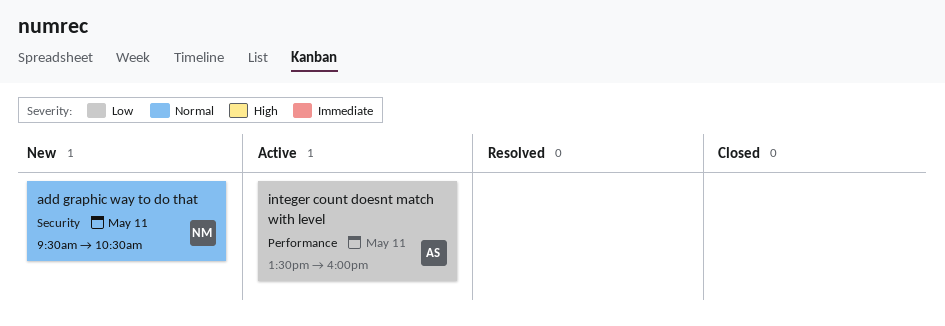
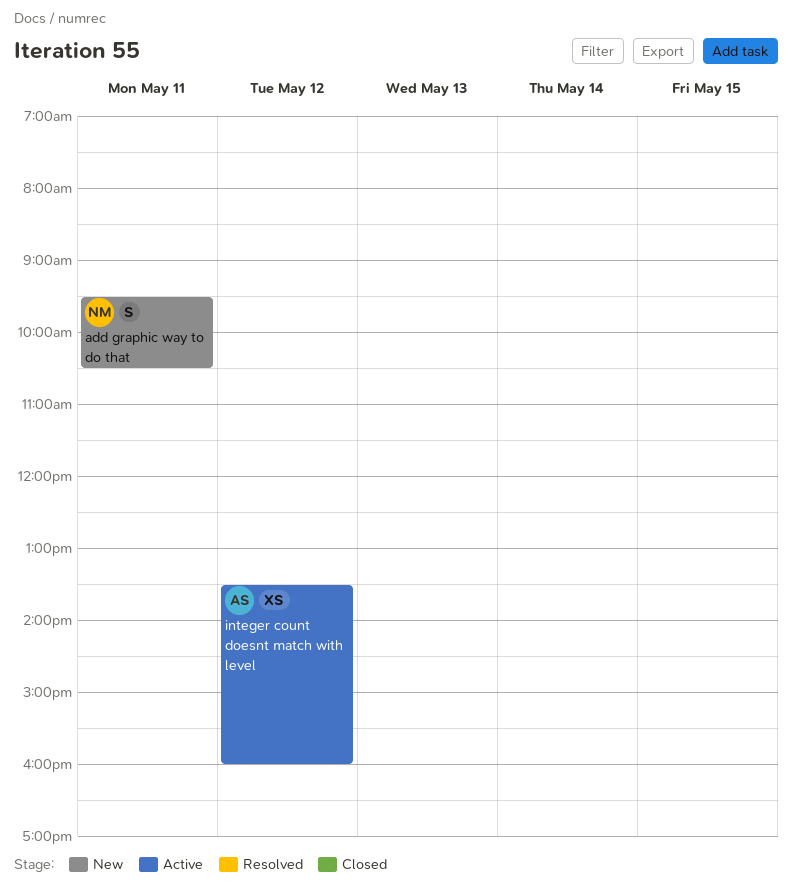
integer count doesnt match with level, day: May 11 -> May 12

